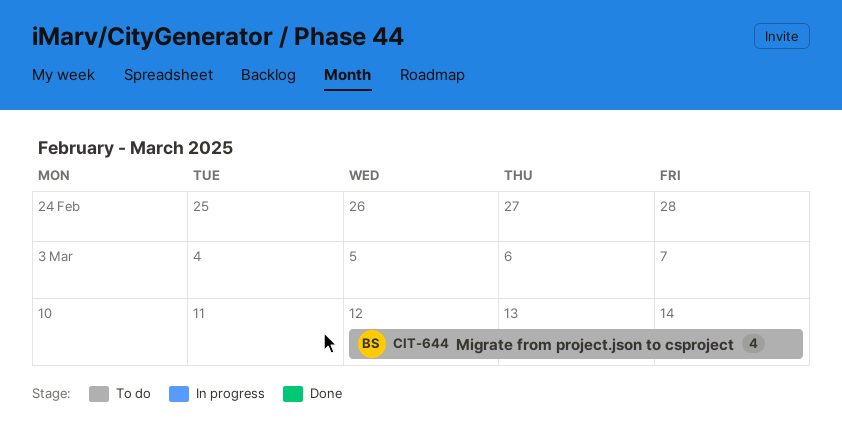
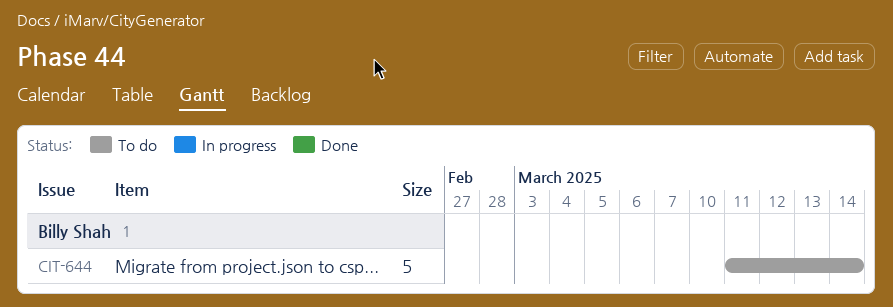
CIT-644, estimate: 4 -> 5
CIT-644, start: Mar 12 -> Mar 11

